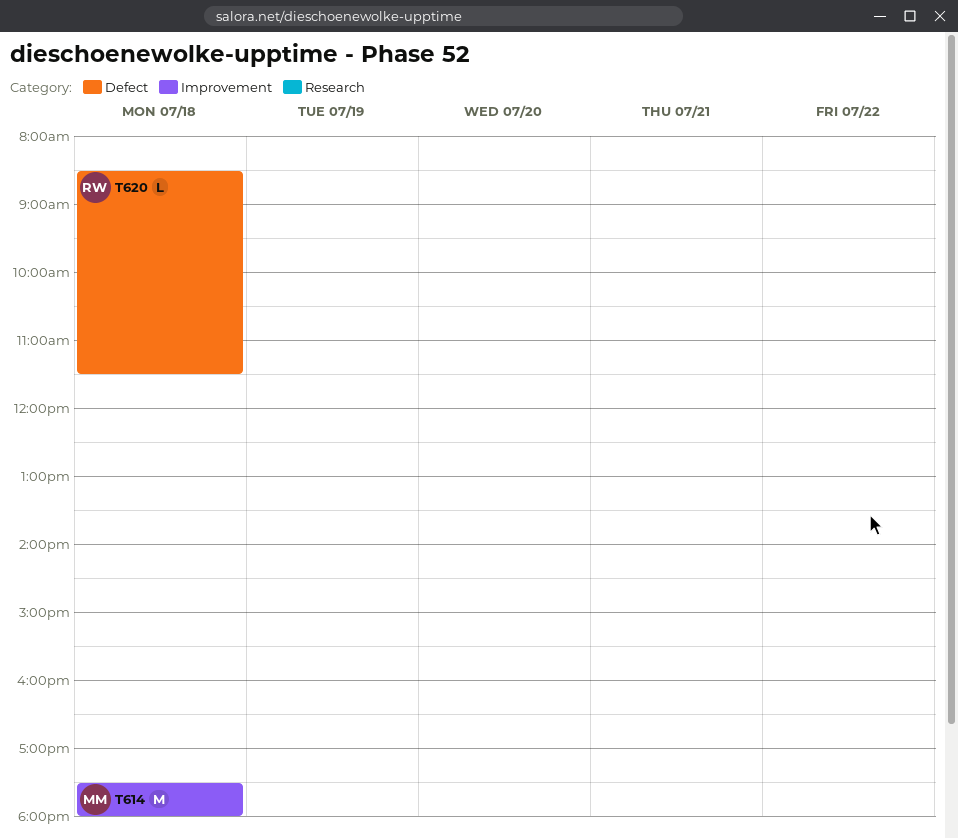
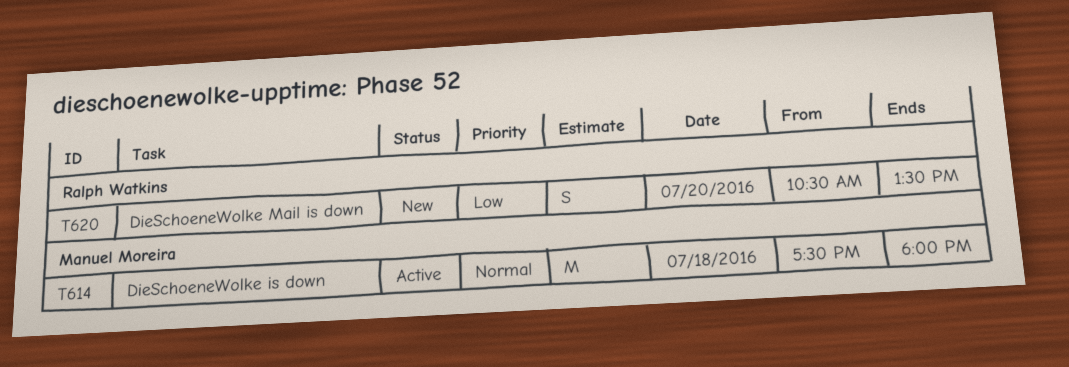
T620, estimate: L -> S
T620, day: Jul 18 -> Jul 20
T620, begins: 08:30 -> 10:30
T620, ends: 11:30 -> 13:30

